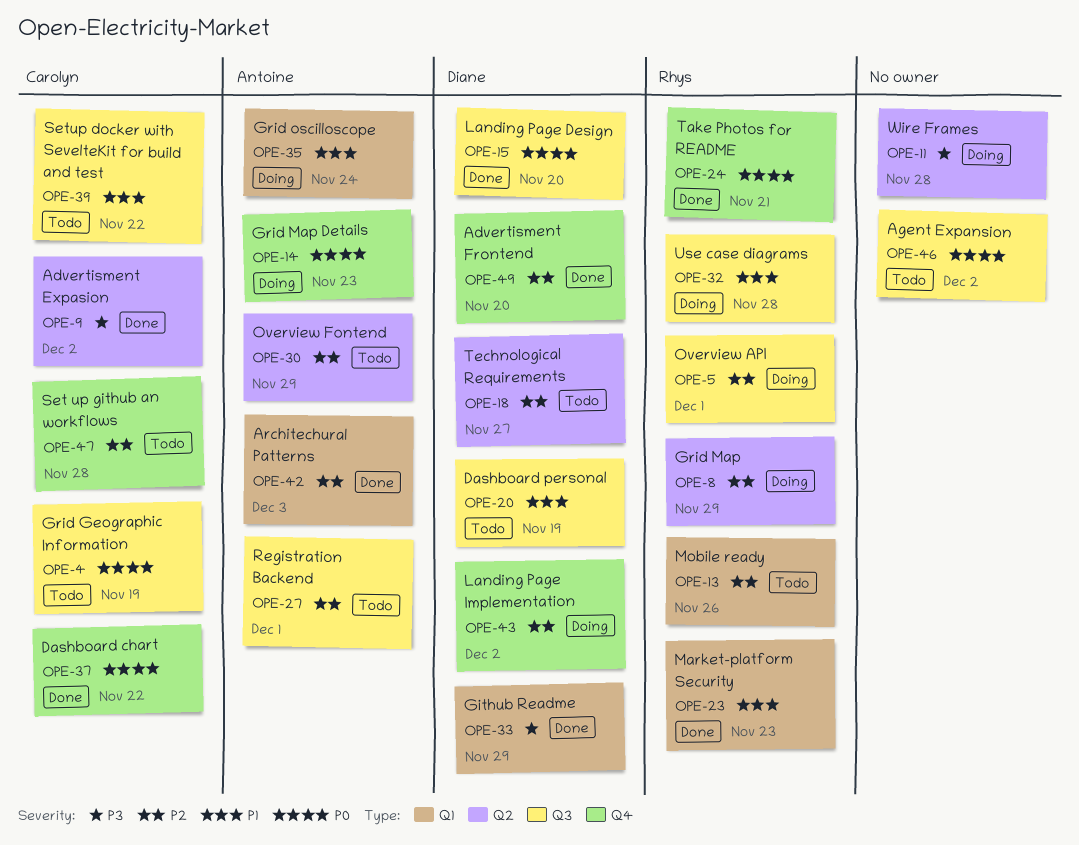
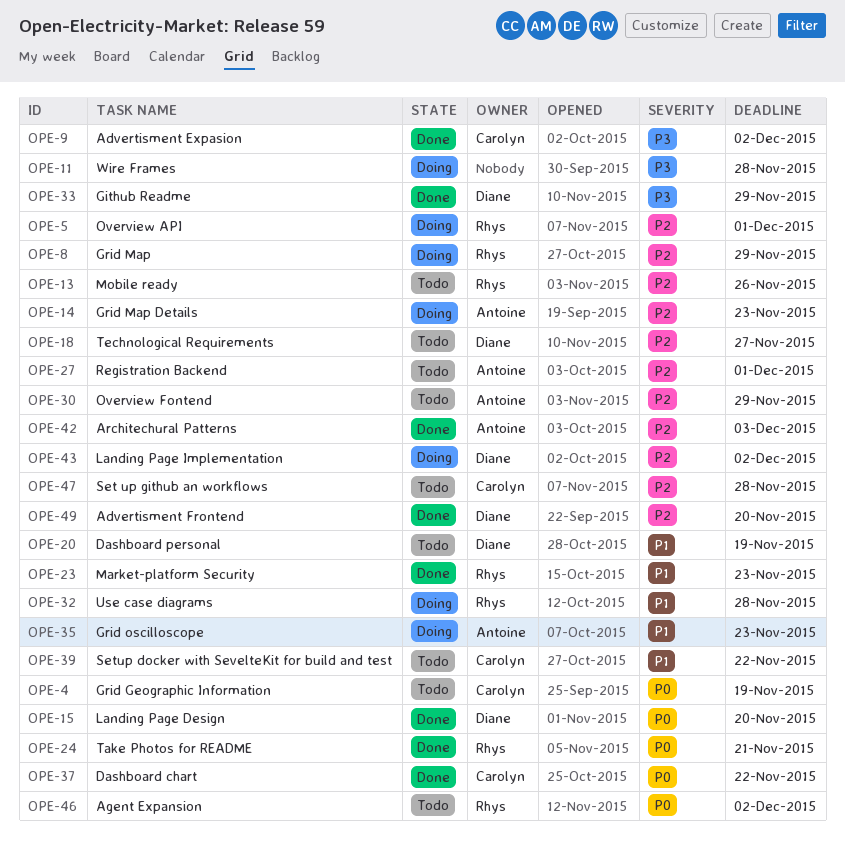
OPE-14, priority: P0 -> P2
OPE-35, due: Nov 24 -> Nov 23
OPE-46, owner: none -> Rhys

